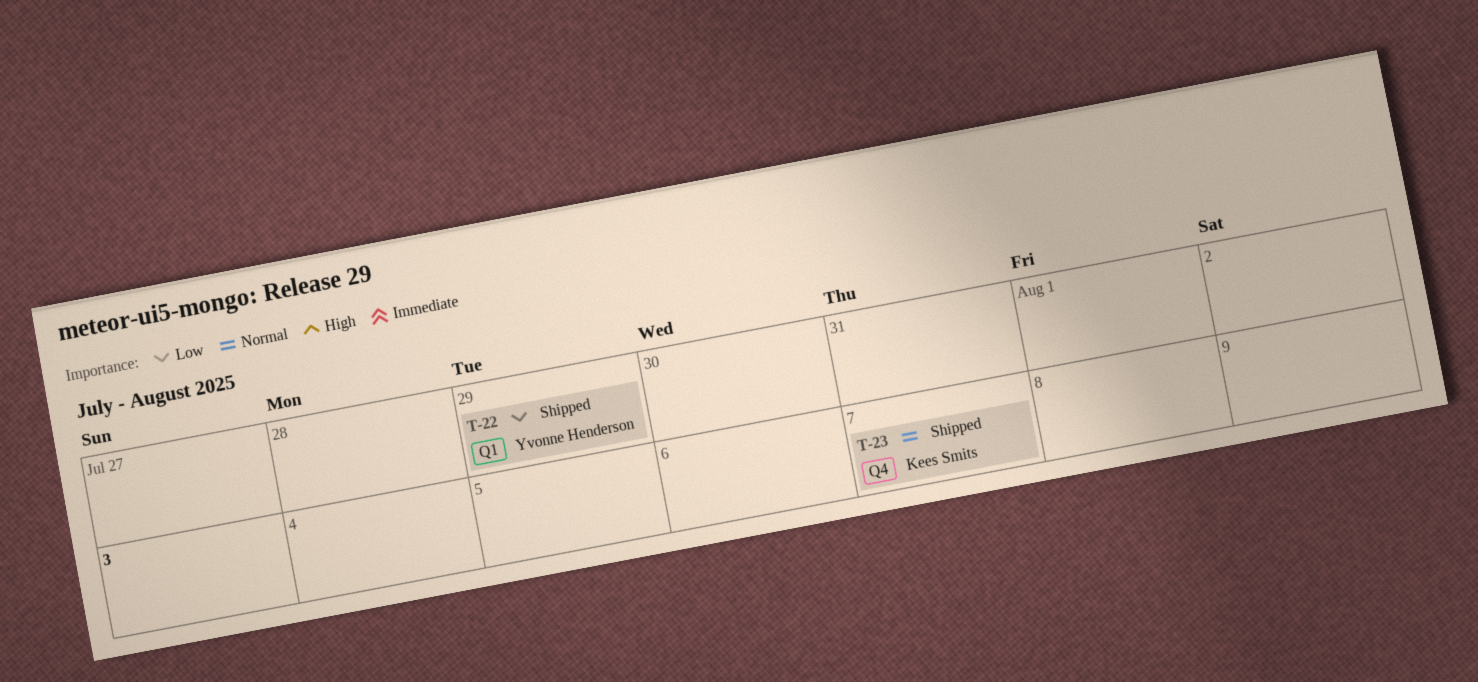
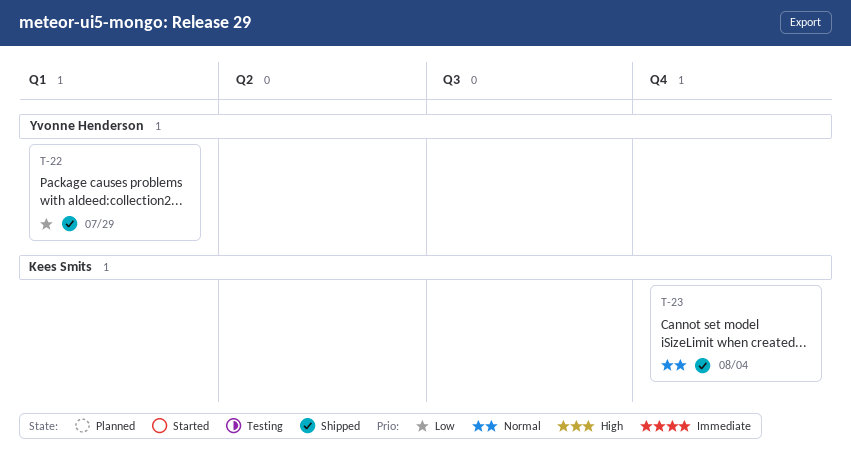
T-23, due: Aug 7 -> Aug 4

